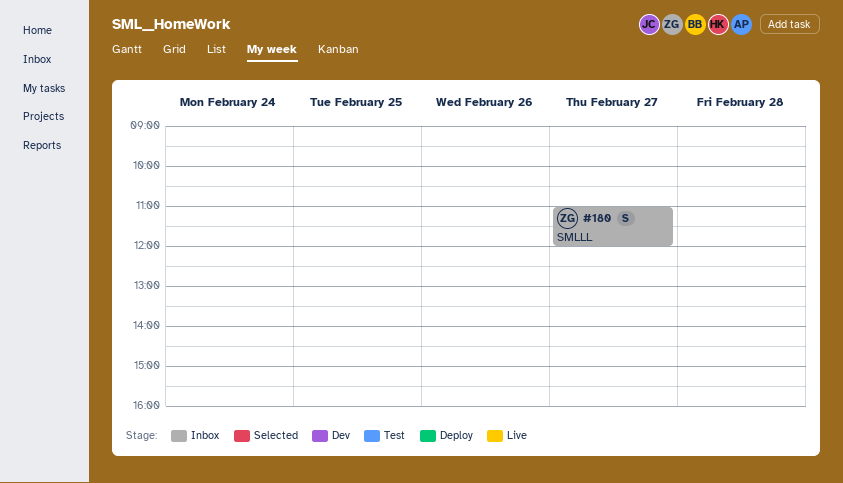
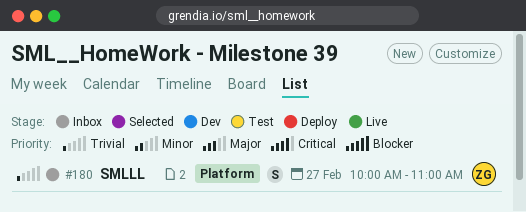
#180, begins: 11:00 -> 10:00
#180, ends: 12:00 -> 11:00

